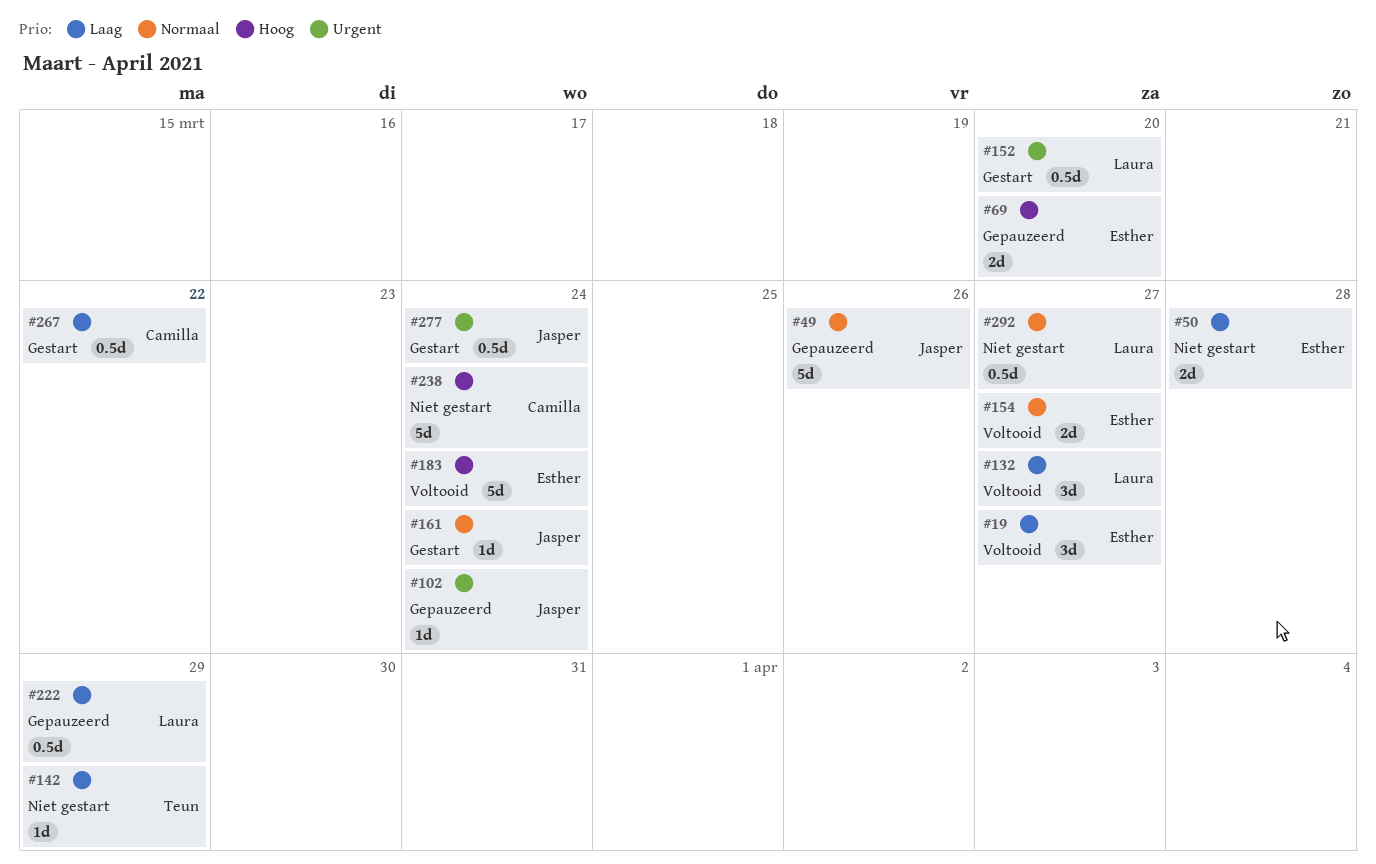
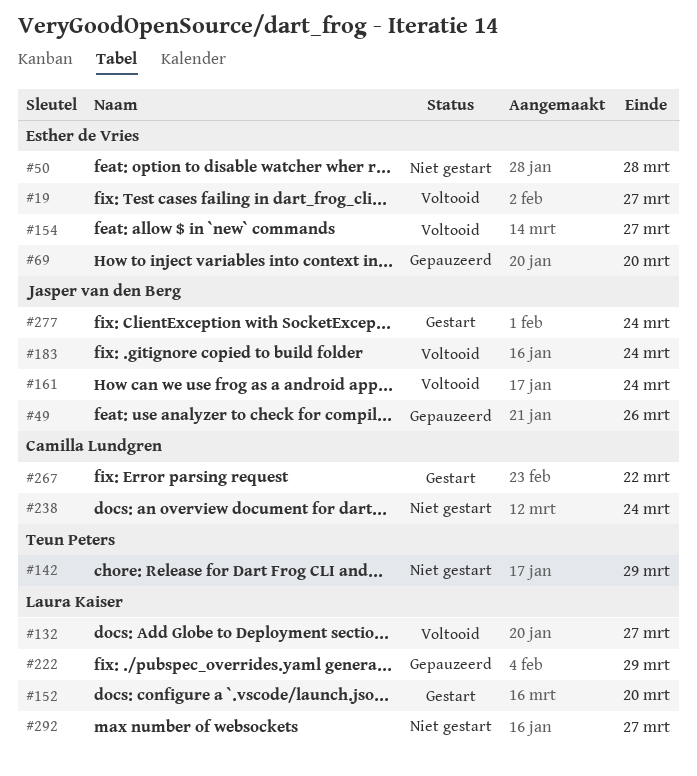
#102: present -> none
#161, status: Gestart -> Voltooid
#183, owner: Esther de Vries -> Jasper van den Berg

